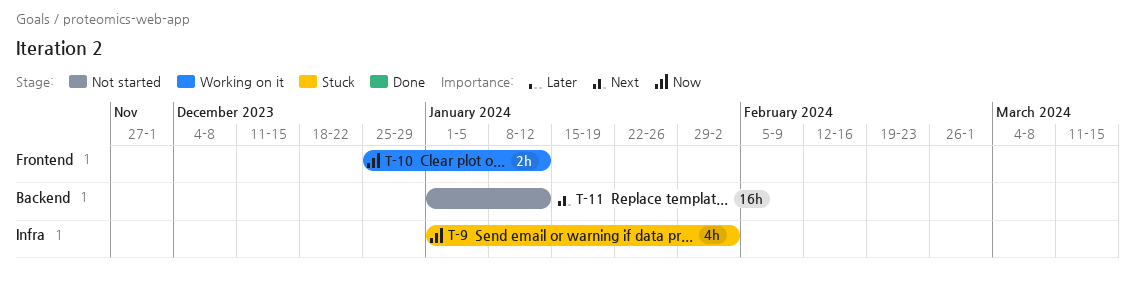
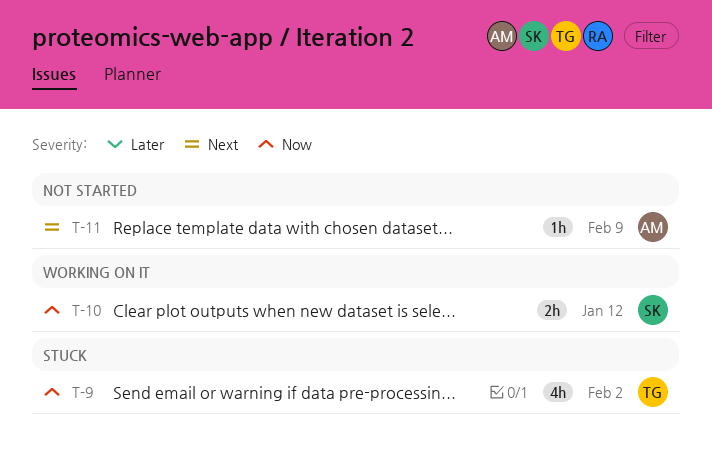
T-11, estimate: 16h -> 1h
T-11, due: Jan 12 -> Feb 9

